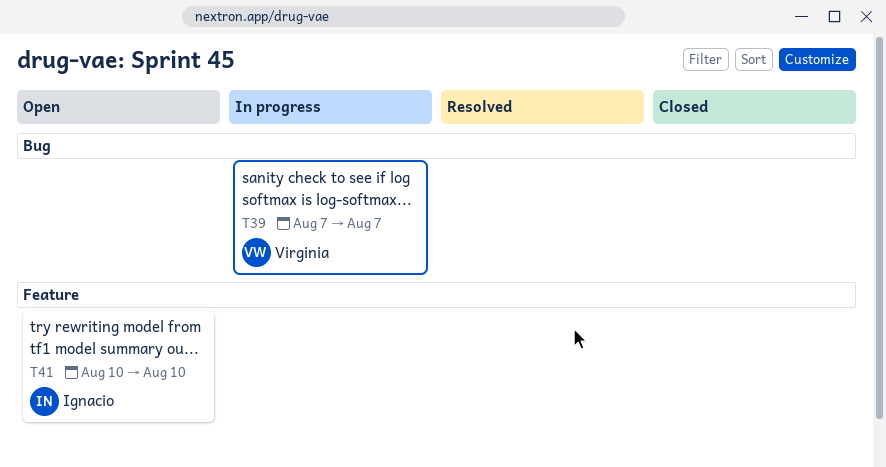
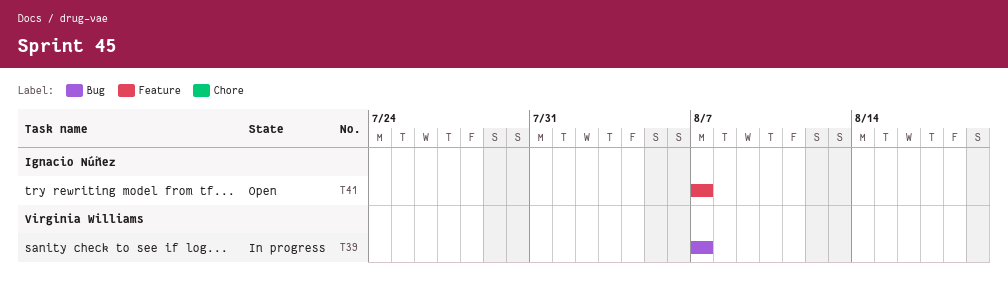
T41, start: Aug 10 -> Aug 7
T41, due: Aug 10 -> Aug 7

